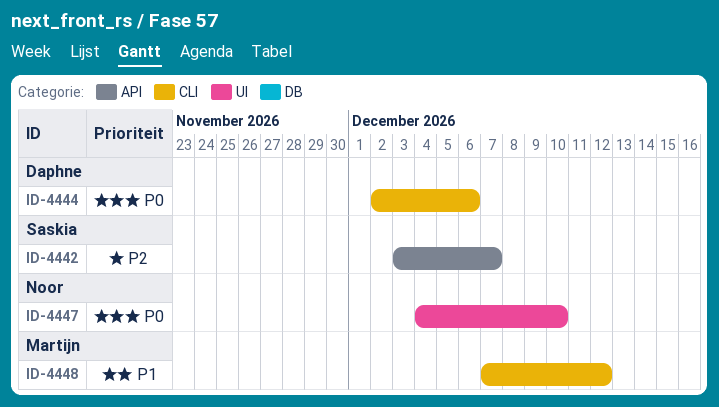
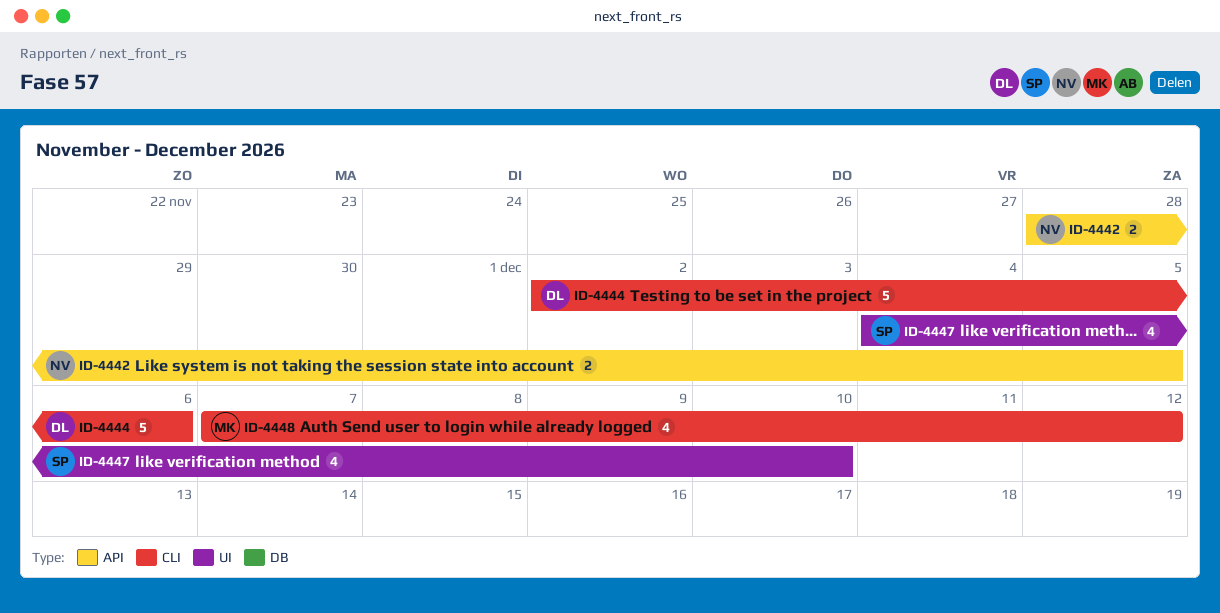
ID-4442, owner: Saskia -> Noor
ID-4442, start: Dec 3 -> Nov 28
ID-4442, due: Dec 7 -> Dec 5
ID-4447, owner: Noor -> Saskia

